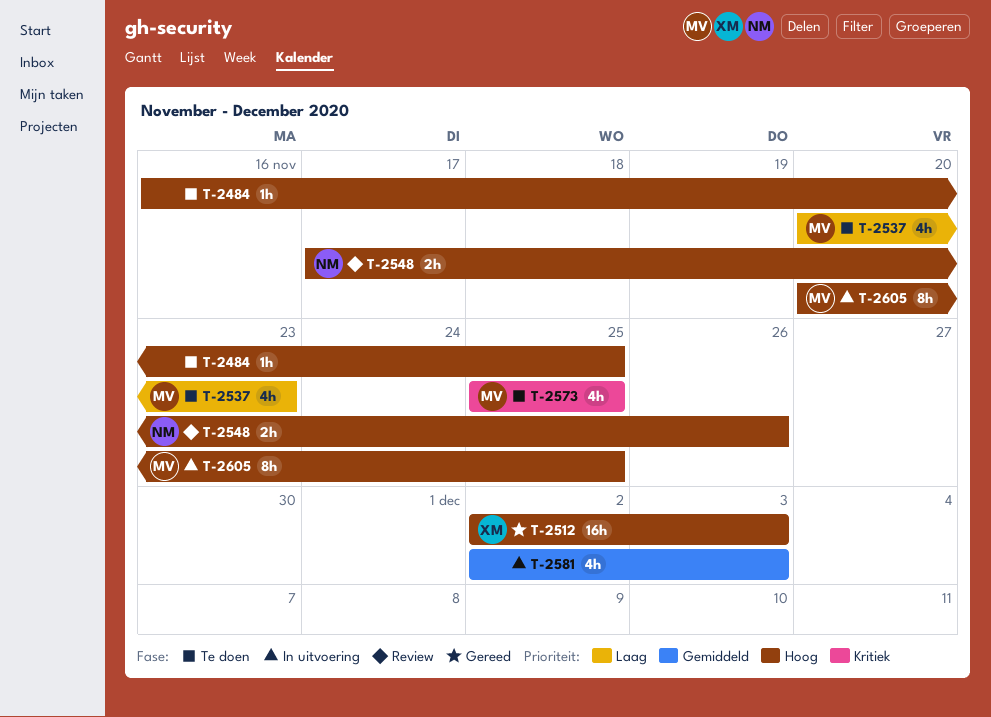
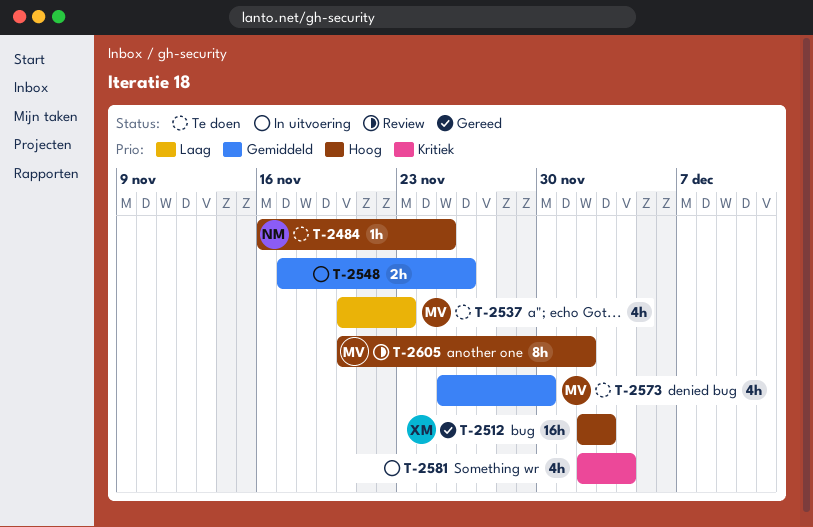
T-2484, owner: none -> NM
T-2548, status: Review -> In uitvoering
T-2548, owner: NM -> none
T-2548, priority: Hoog -> Gemiddeld
T-2573, priority: Kritiek -> Gemiddeld
T-2573, due: Nov 25 -> Nov 30
T-2581, priority: Gemiddeld -> Kritiek
T-2581, due: Dec 3 -> Dec 4
T-2605, status: In uitvoering -> Review
T-2605, due: Nov 25 -> Dec 2

